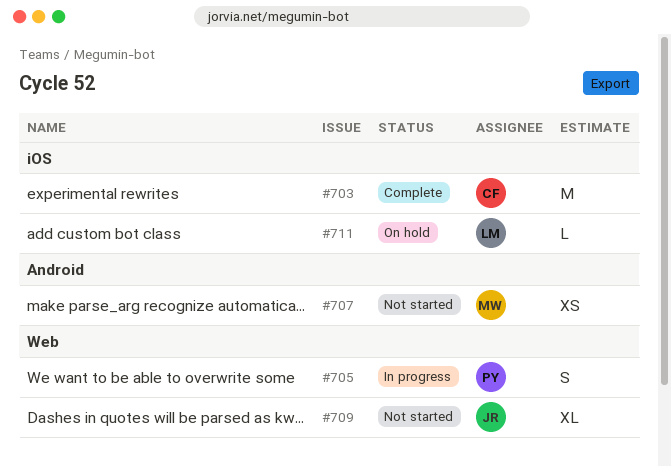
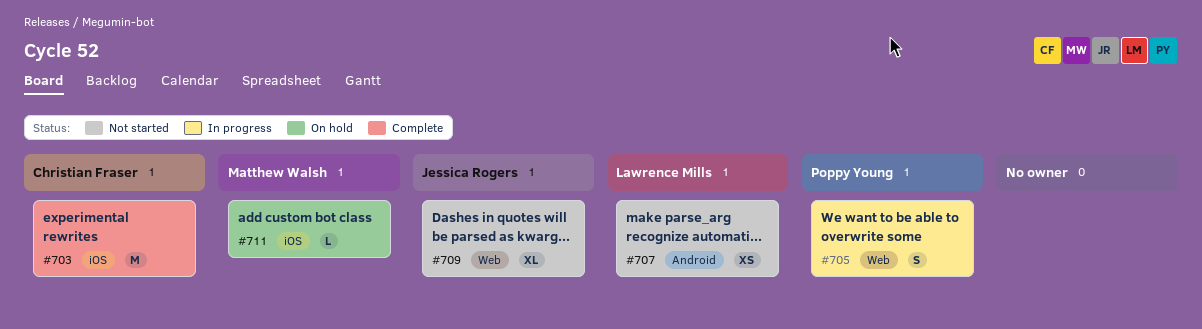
#707, owner: Matthew Walsh -> Lawrence Mills
#711, owner: Lawrence Mills -> Matthew Walsh

